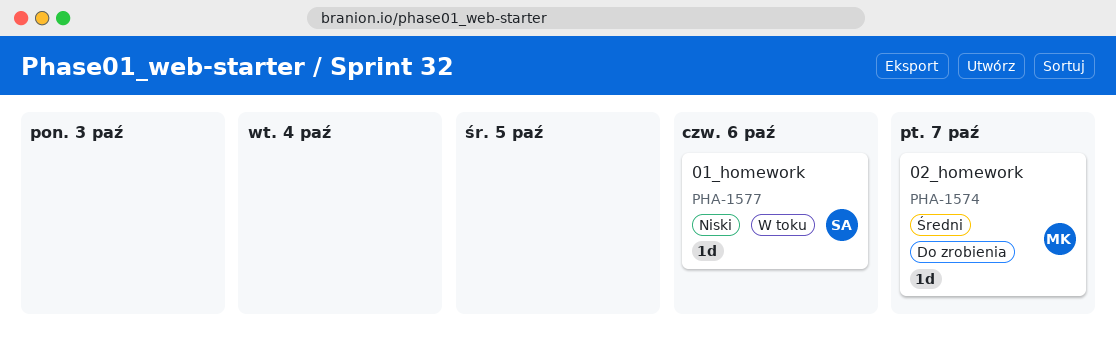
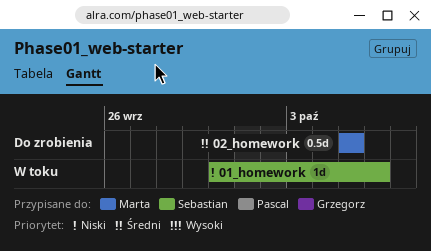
02_homework, estimate: 1d -> 0.5d
02_homework, due: Oct 7 -> Oct 5

